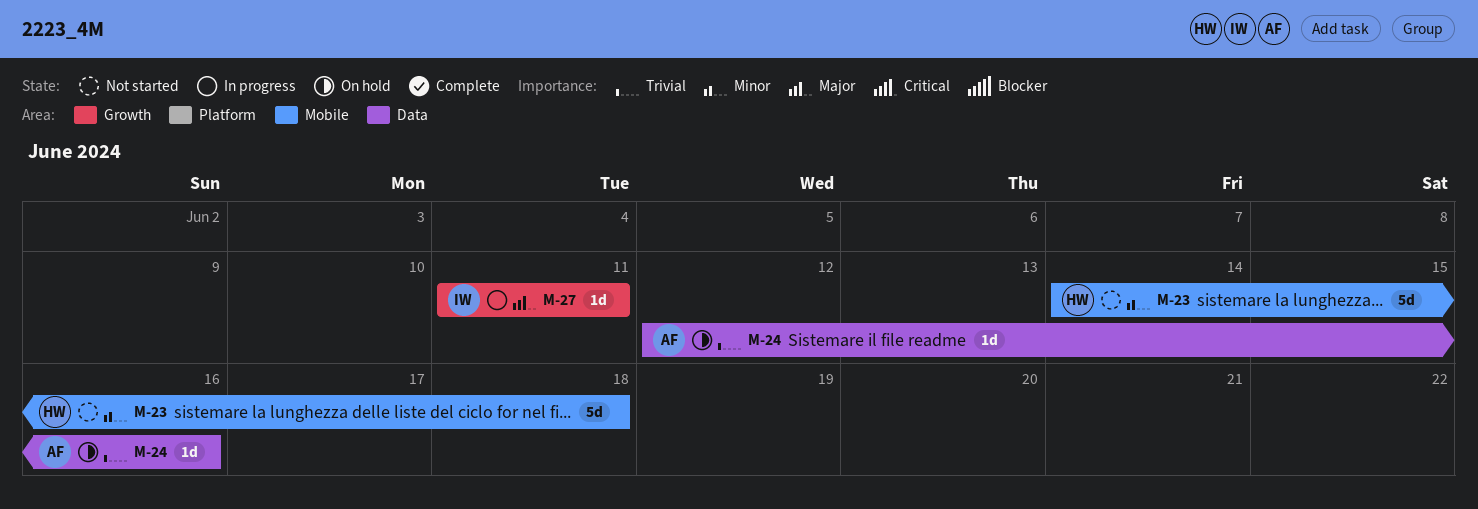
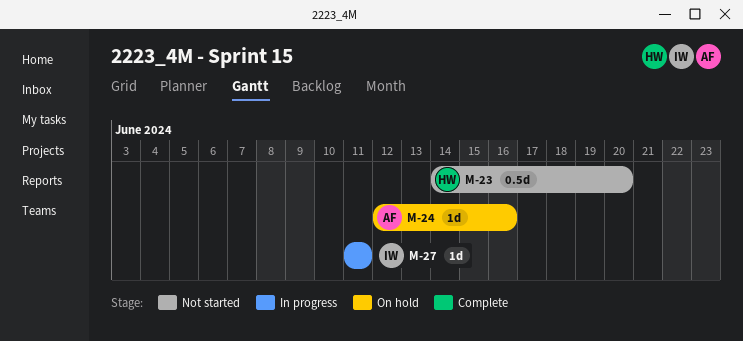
M-23, estimate: 5d -> 0.5d
M-23, due: Jun 18 -> Jun 20

